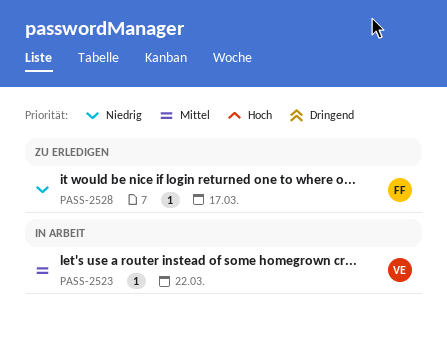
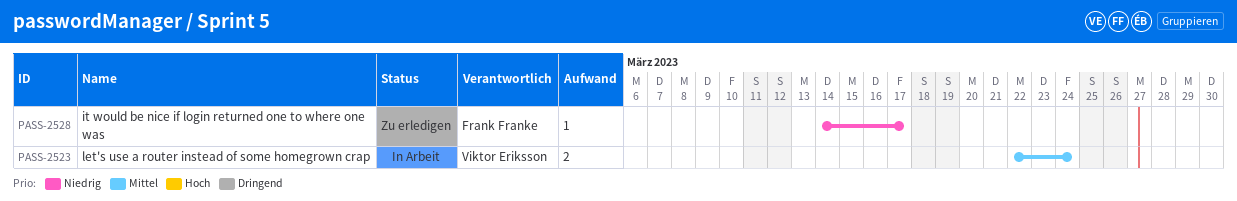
PASS-2523, estimate: 1 -> 2
PASS-2523, due: Mar 22 -> Mar 24

